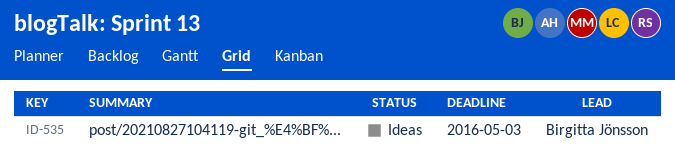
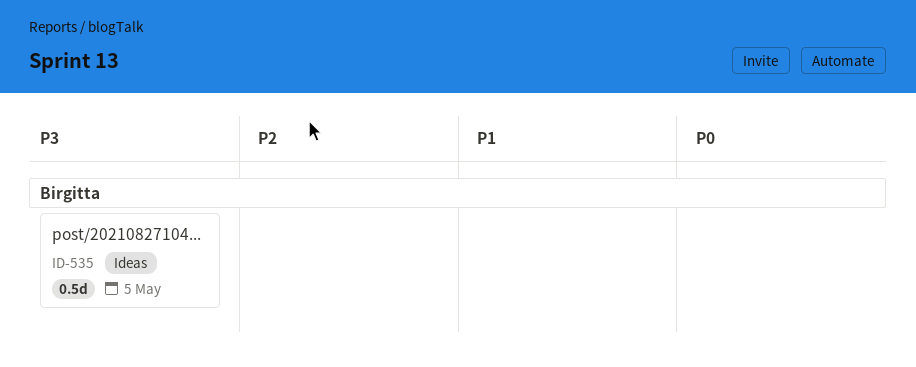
ID-535, due: May 3 -> May 5

